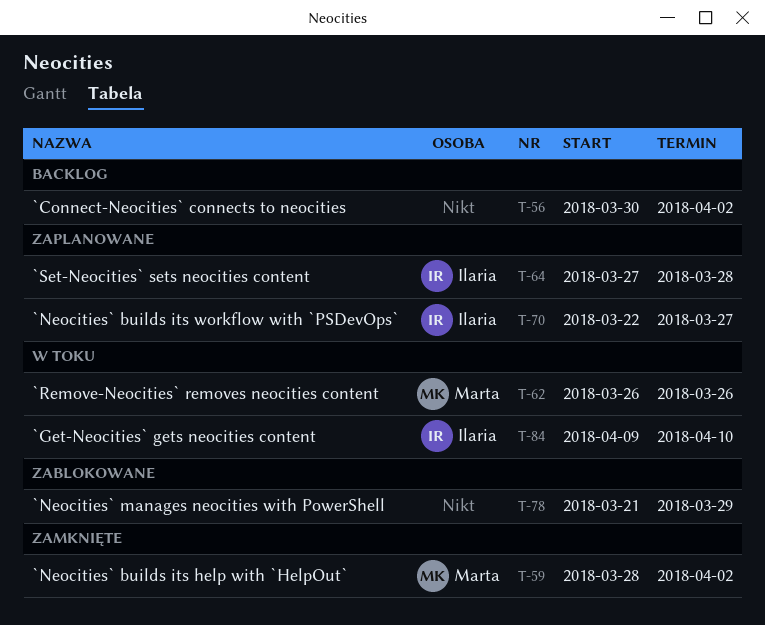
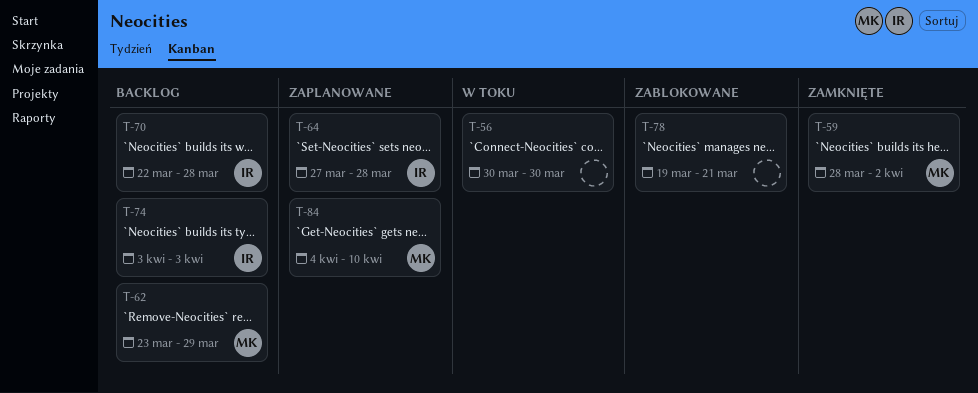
T-56, status: Backlog -> W toku
T-56, due: Apr 2 -> Mar 30
T-62, status: W toku -> Backlog
T-62, start: Mar 26 -> Mar 23
T-62, due: Mar 26 -> Mar 29
T-70, status: Zaplanowane -> Backlog
T-70, due: Mar 27 -> Mar 28
T-74: none -> present
T-78, start: Mar 21 -> Mar 19
T-78, due: Mar 29 -> Mar 21
T-84, status: W toku -> Zaplanowane
T-84, owner: Ilaria -> Marta
T-84, start: Apr 9 -> Apr 4

